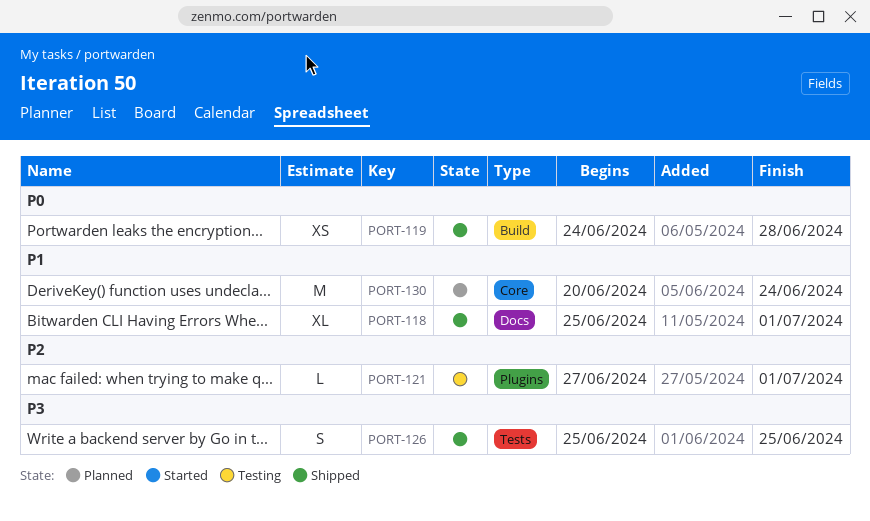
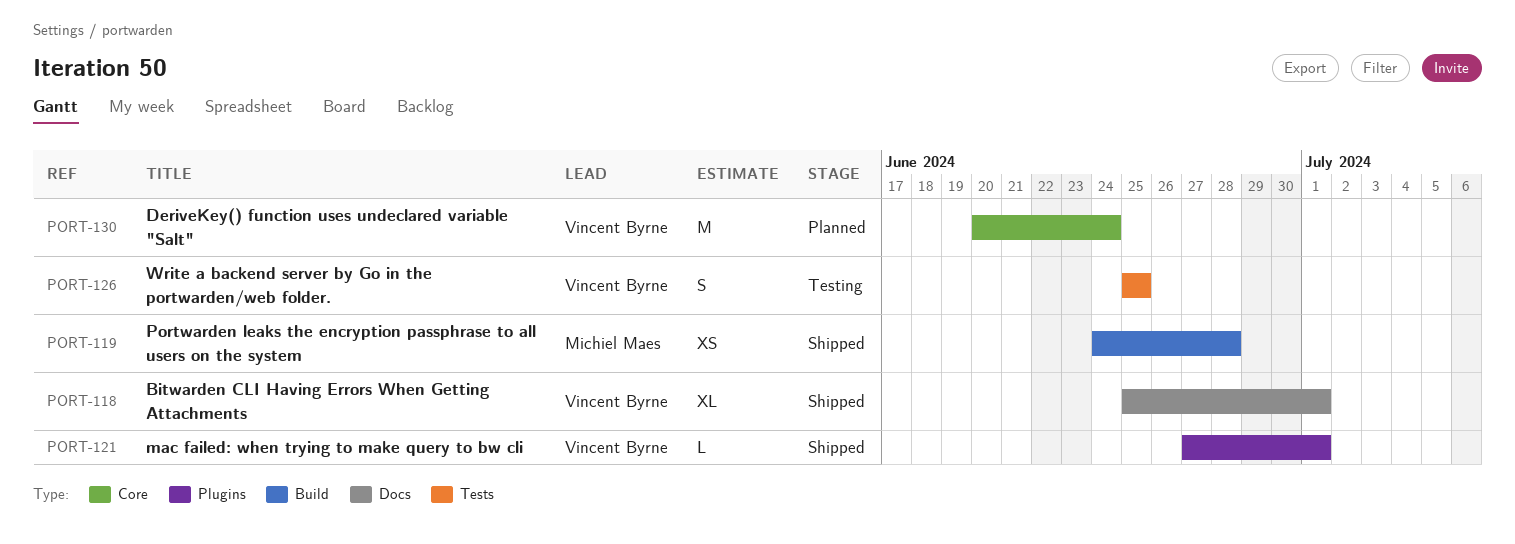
PORT-121, status: Testing -> Shipped
PORT-126, status: Shipped -> Testing

